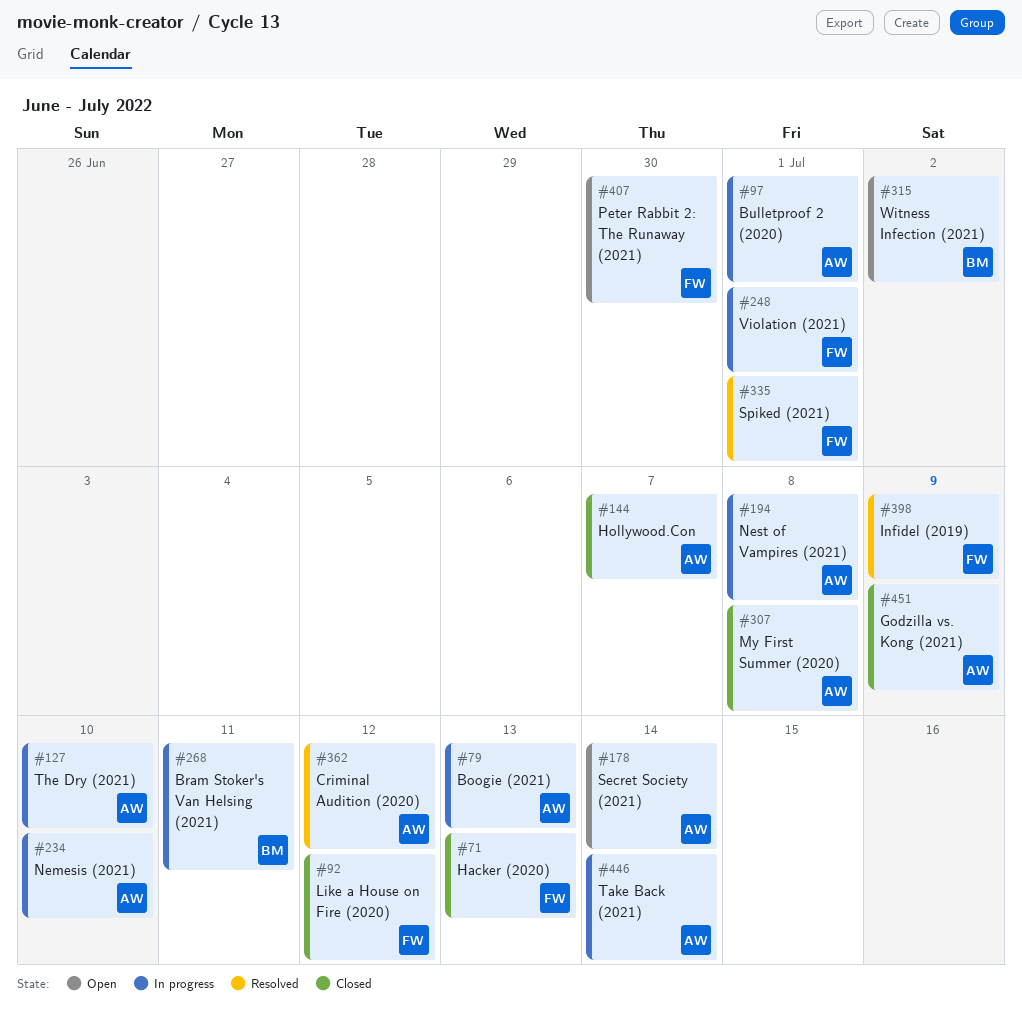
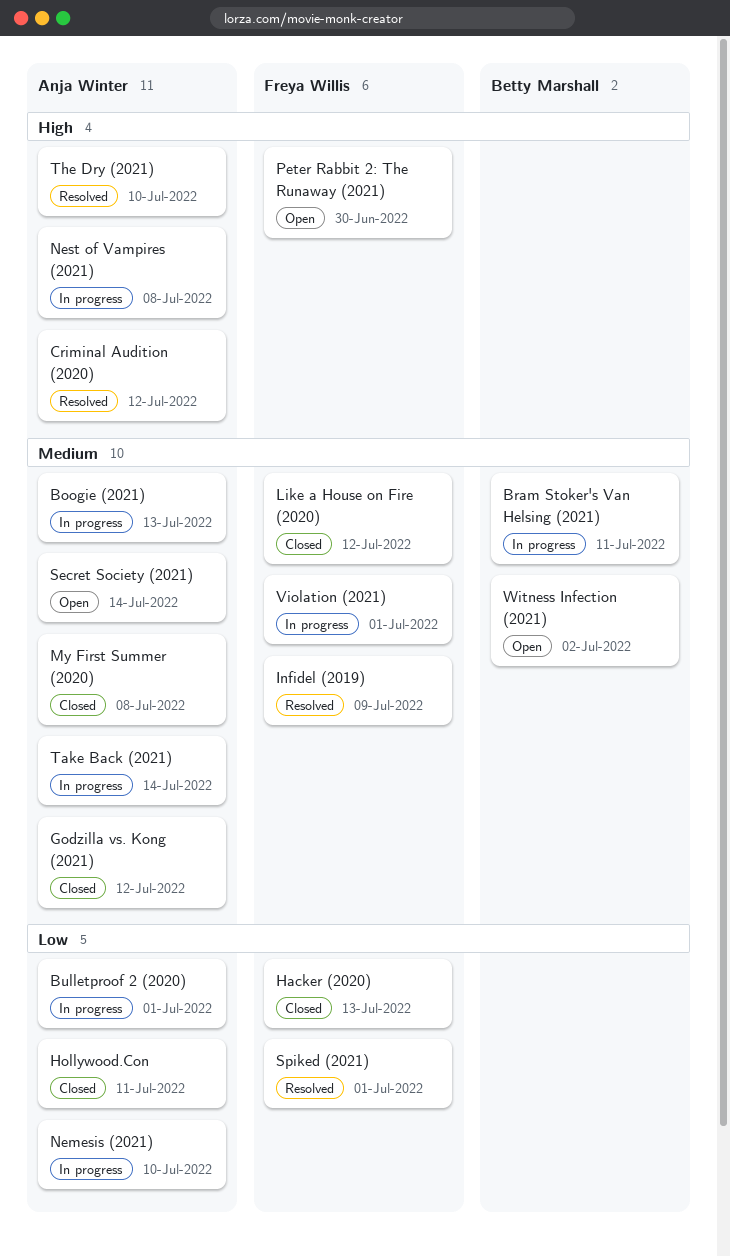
Godzilla vs. Kong (2021), due: Jul 9 -> Jul 12
Hollywood.Con, due: Jul 7 -> Jul 11
The Dry (2021), status: In progress -> Resolved

